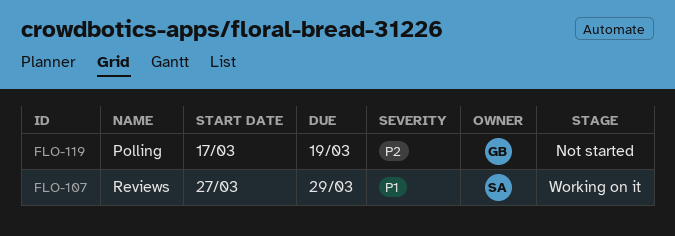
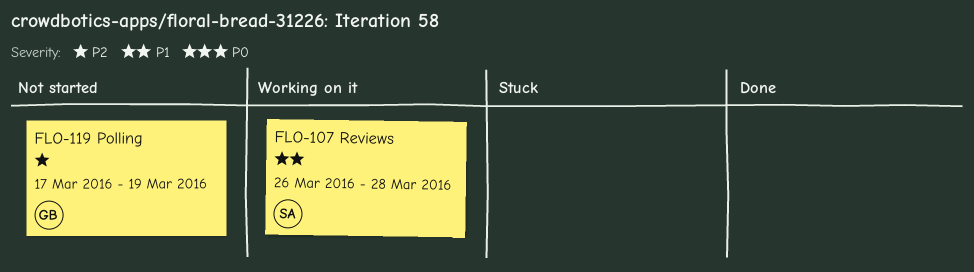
FLO-107, start: Mar 27 -> Mar 26
FLO-107, due: Mar 29 -> Mar 28

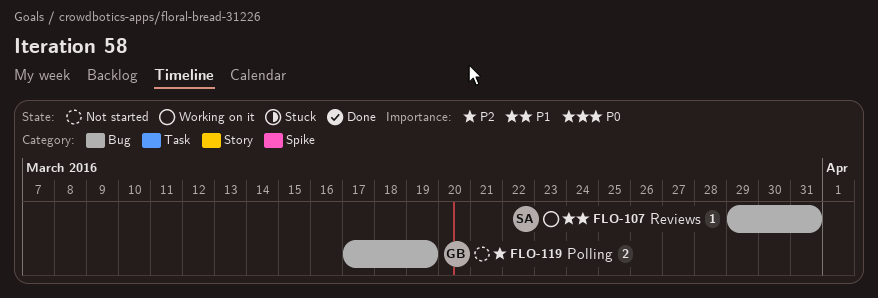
FLO-107, start: Mar 26 -> Mar 29
FLO-107, due: Mar 28 -> Mar 31

